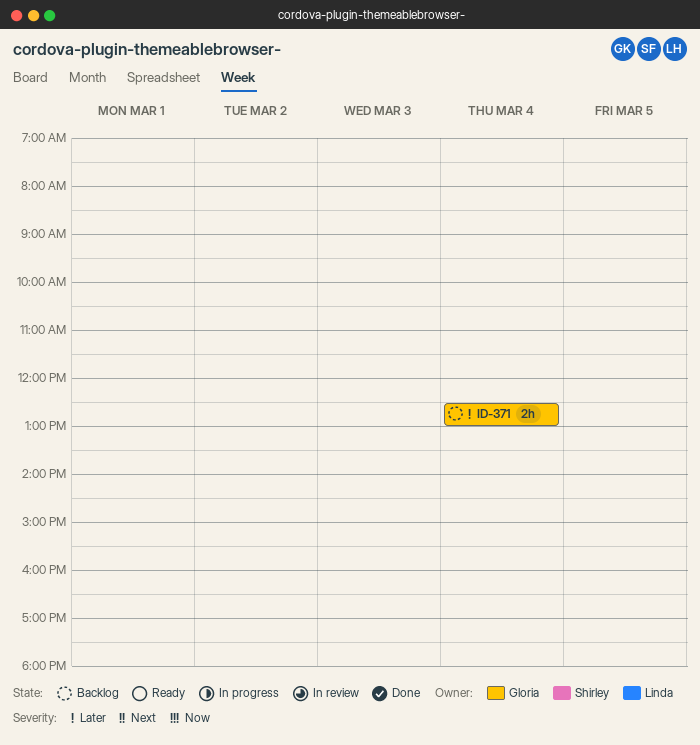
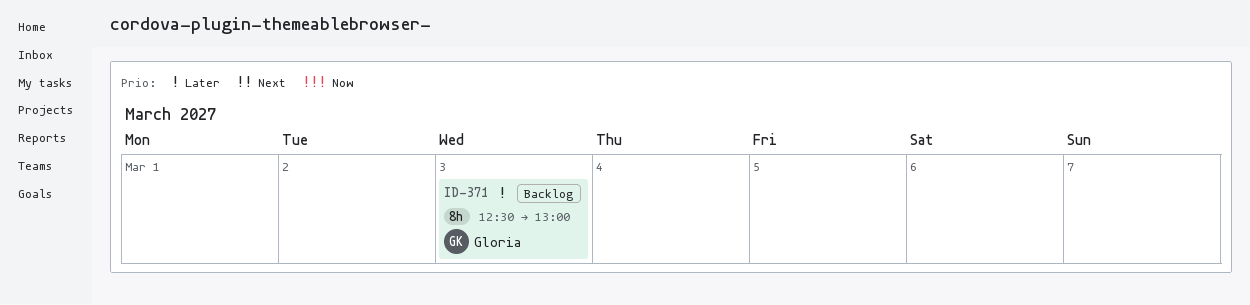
ID-371, estimate: 2h -> 8h
ID-371, day: Mar 4 -> Mar 3

